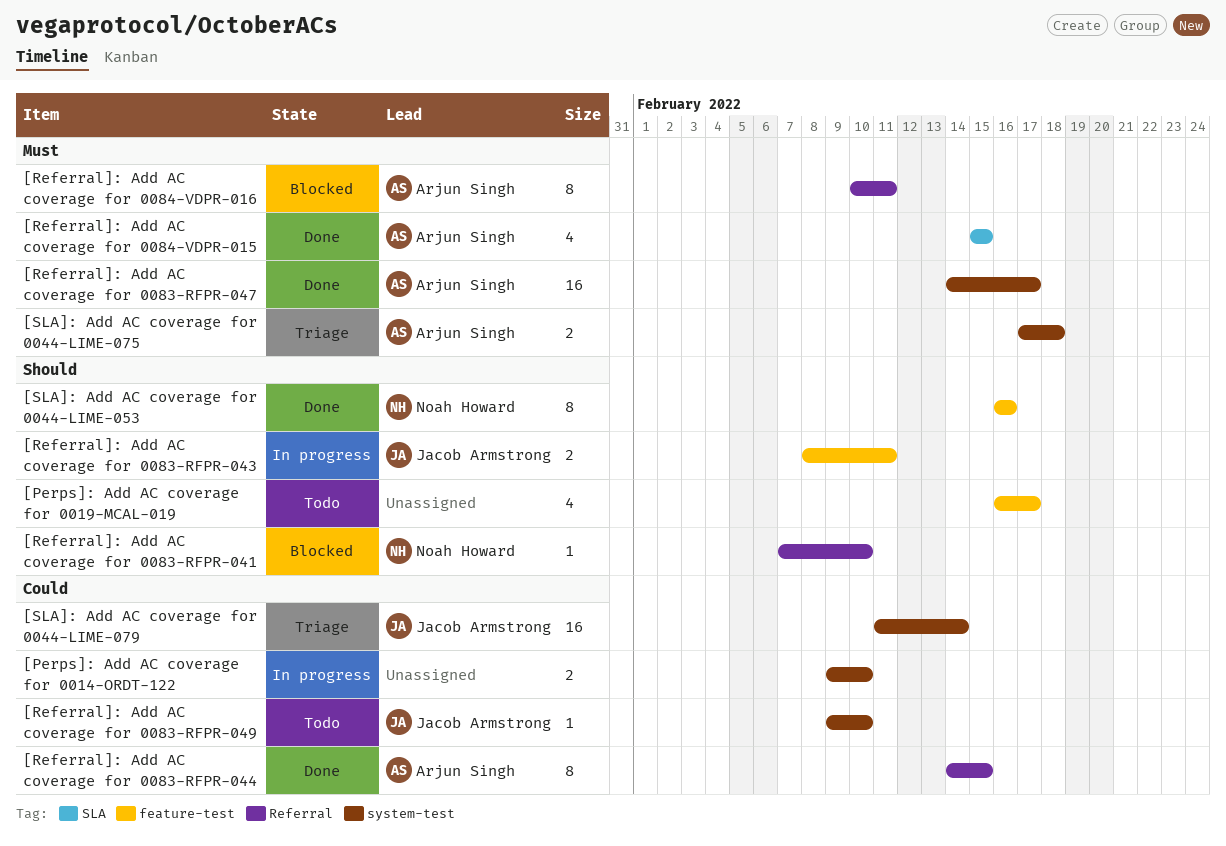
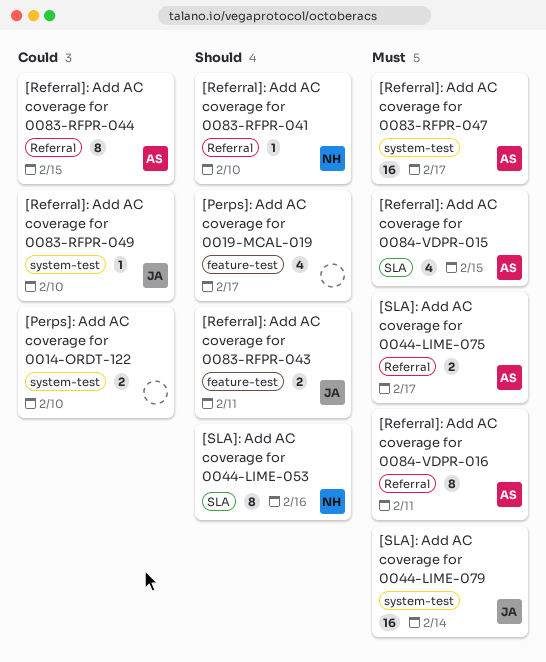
[SLA]: Add AC coverage for 0044-LIME-053, label: feature-test -> SLA
[SLA]: Add AC coverage for 0044-LIME-075, label: system-test -> Referral
[SLA]: Add AC coverage for 0044-LIME-075, due: Feb 18 -> Feb 17
[SLA]: Add AC coverage for 0044-LIME-079, priority: Could -> Must

